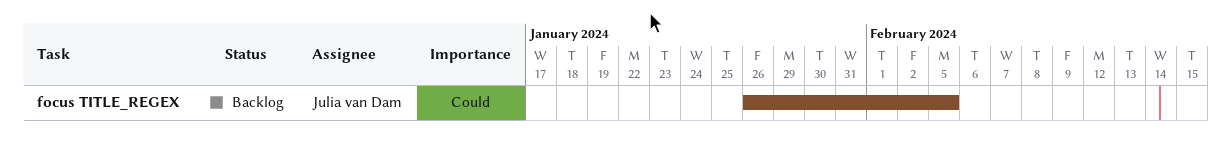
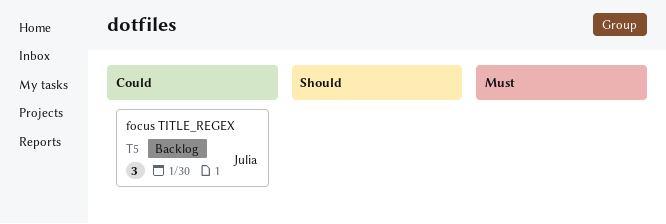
focus TITLE_REGEX, due: Feb 5 -> Jan 30

